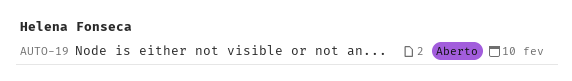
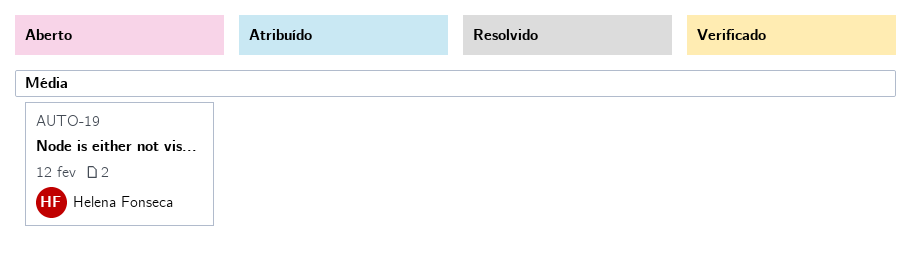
AUTO-19, due: Feb 10 -> Feb 12

